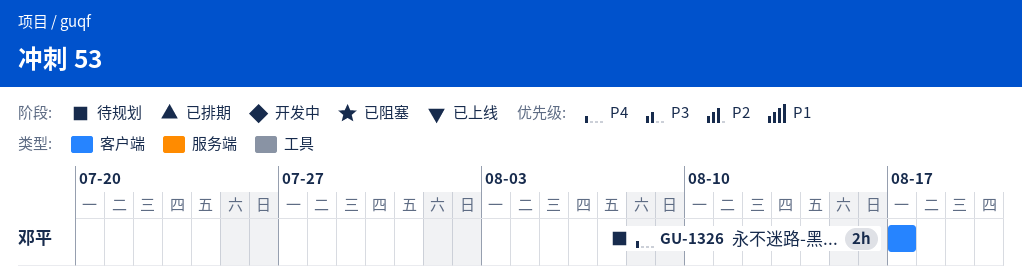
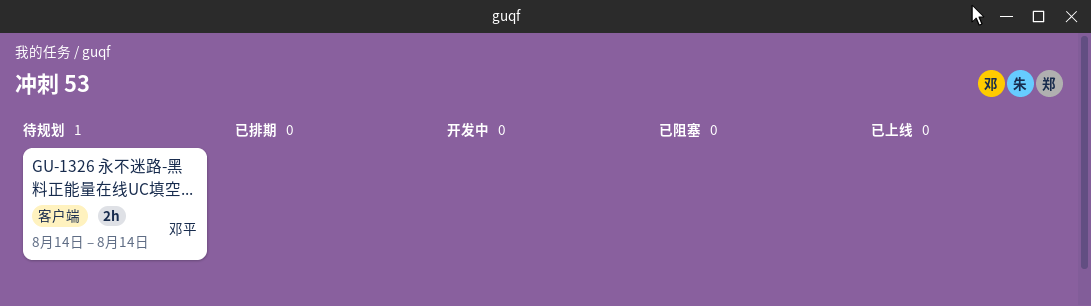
GU-1326, start: Aug 17 -> Aug 14
GU-1326, due: Aug 17 -> Aug 14

